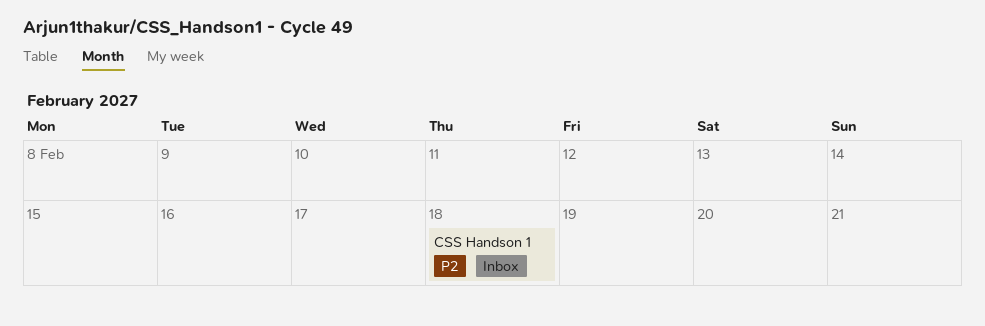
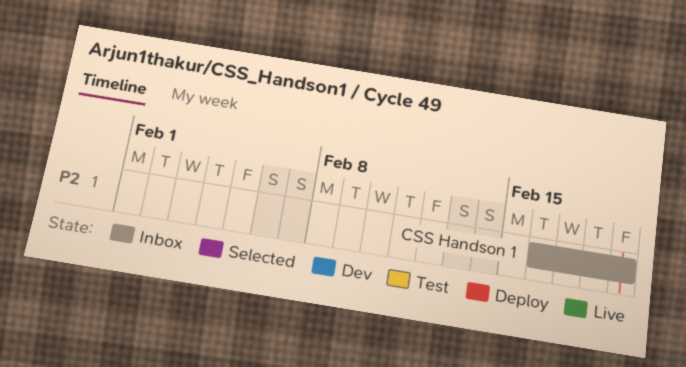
CSS Handson 1, due: Feb 18 -> Feb 19

